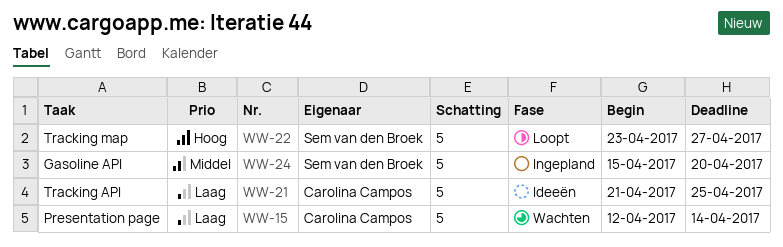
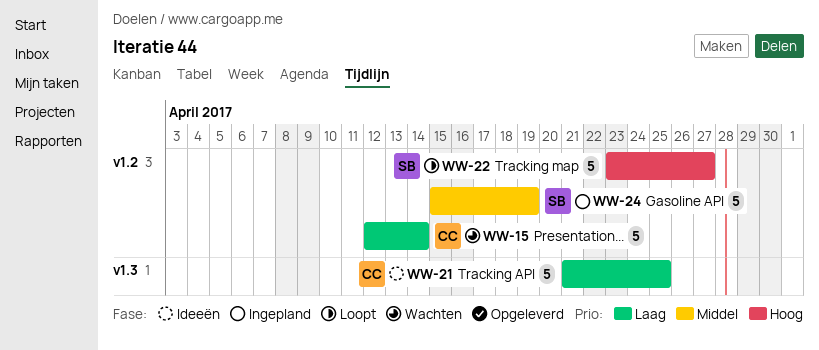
WW-24, due: Apr 20 -> Apr 19

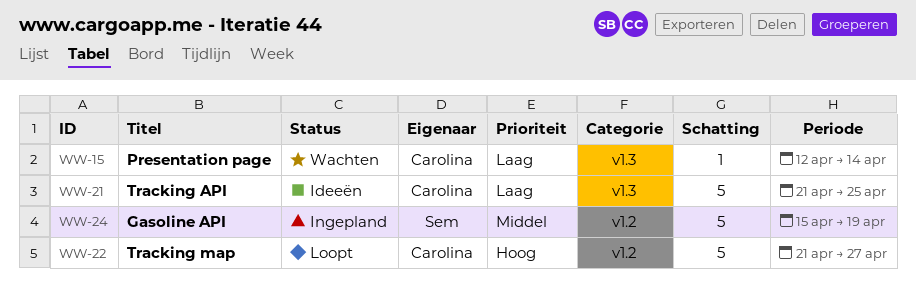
WW-15, label: v1.2 -> v1.3
WW-15, estimate: 5 -> 1
WW-22, owner: Sem -> Carolina
WW-22, start: Apr 23 -> Apr 21

